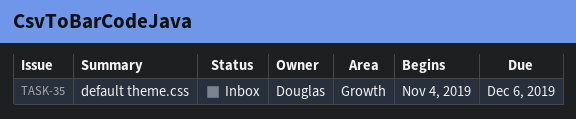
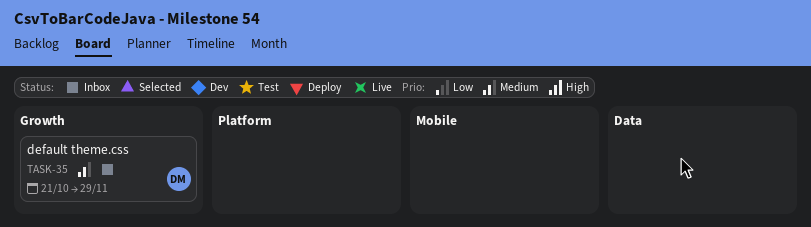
TASK-35, start: Nov 4 -> Oct 21
TASK-35, due: Dec 6 -> Nov 29

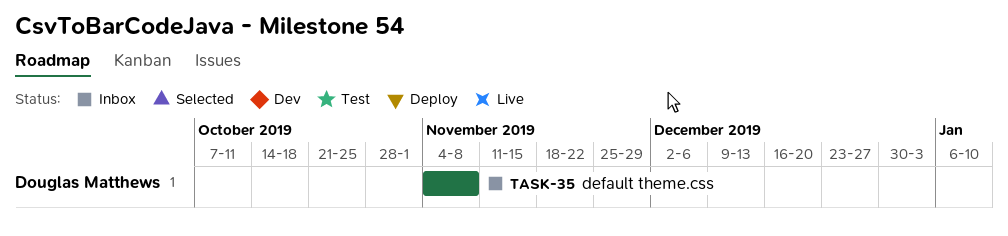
TASK-35, start: Oct 21 -> Nov 4
TASK-35, due: Nov 29 -> Nov 8

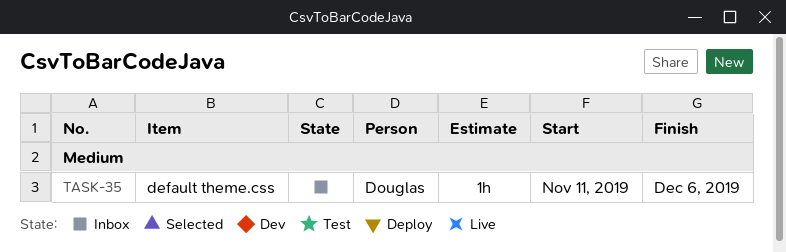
TASK-35, start: Nov 4 -> Nov 11
TASK-35, due: Nov 8 -> Dec 6

